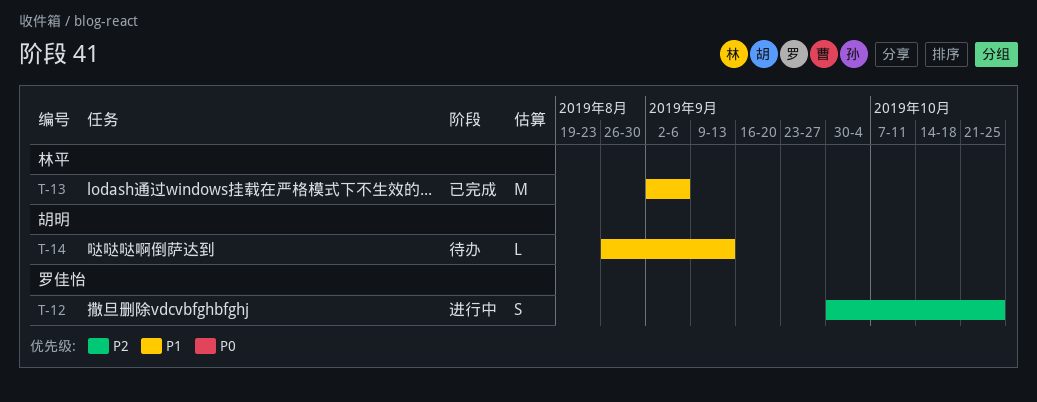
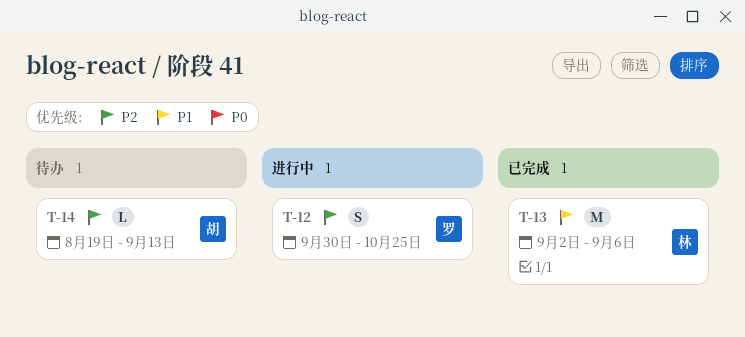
T-14, priority: P1 -> P2
T-14, start: Aug 26 -> Aug 19

